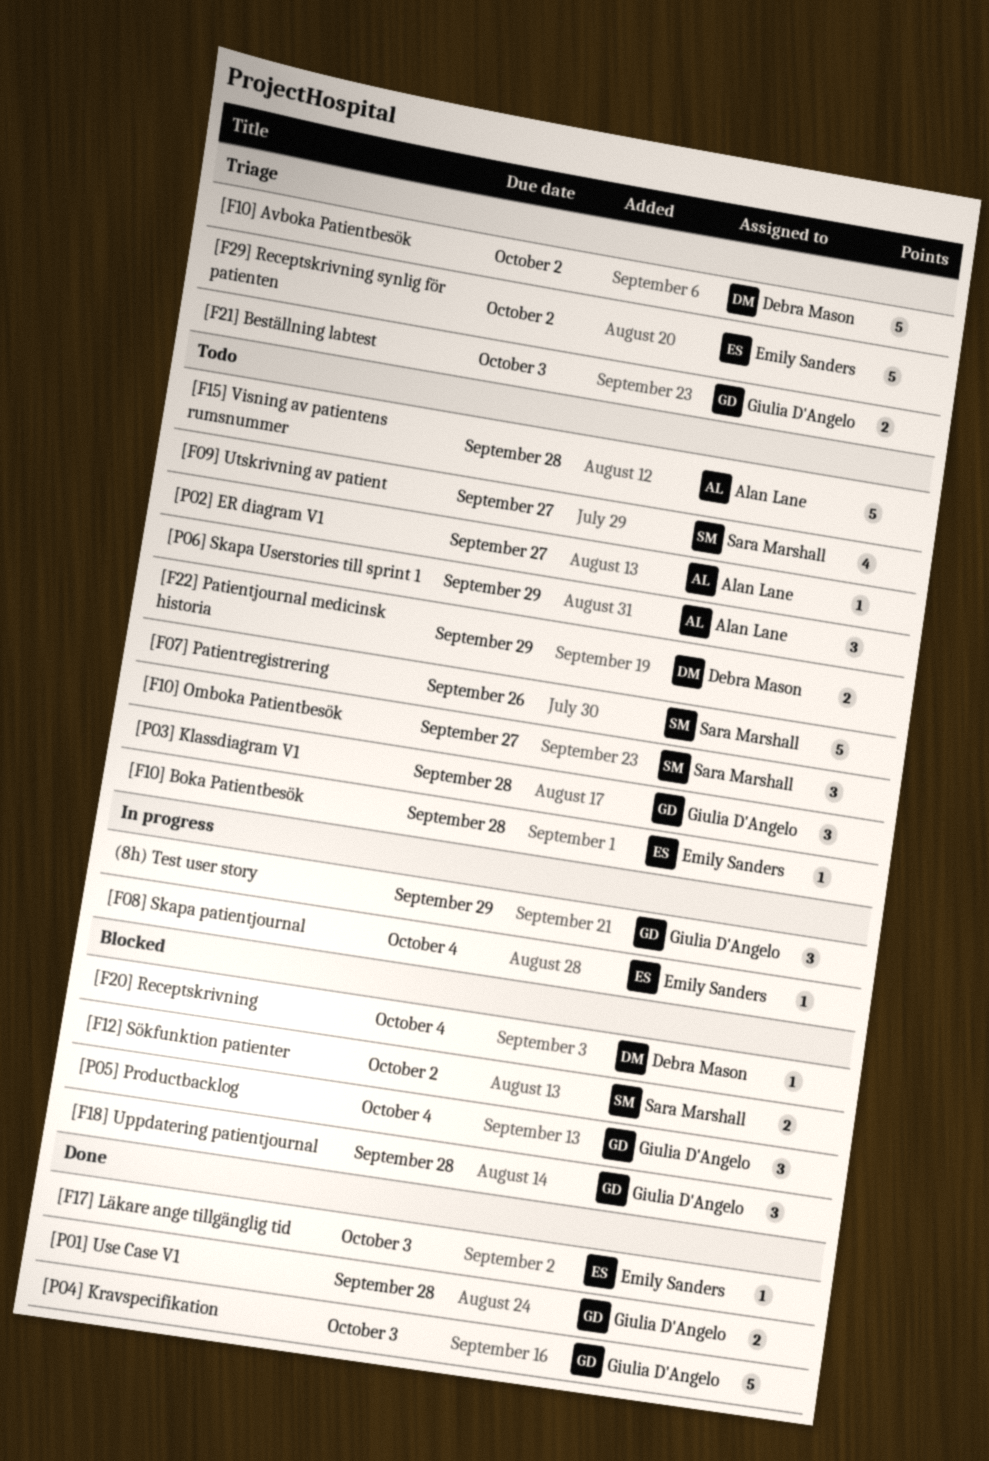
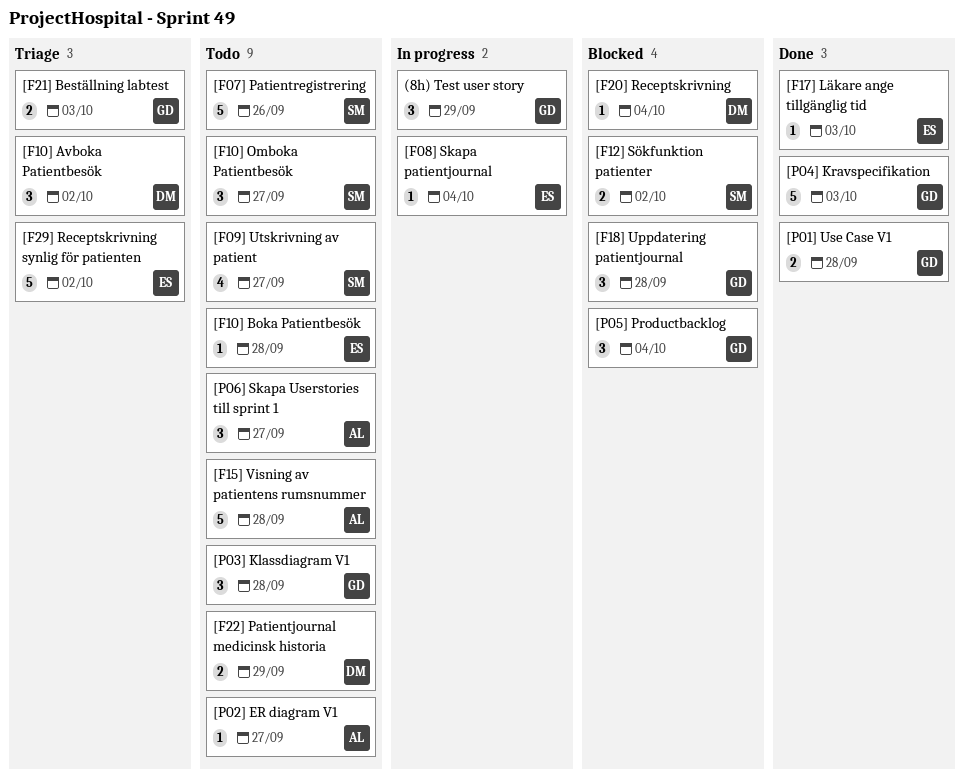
[F10] Avboka Patientbesök, estimate: 5 -> 3
[P06] Skapa Userstories till sprint 1, due: Sep 29 -> Sep 27

